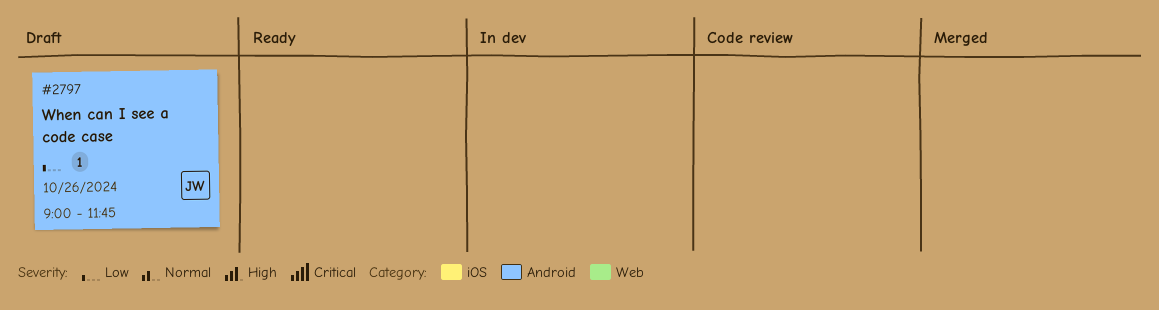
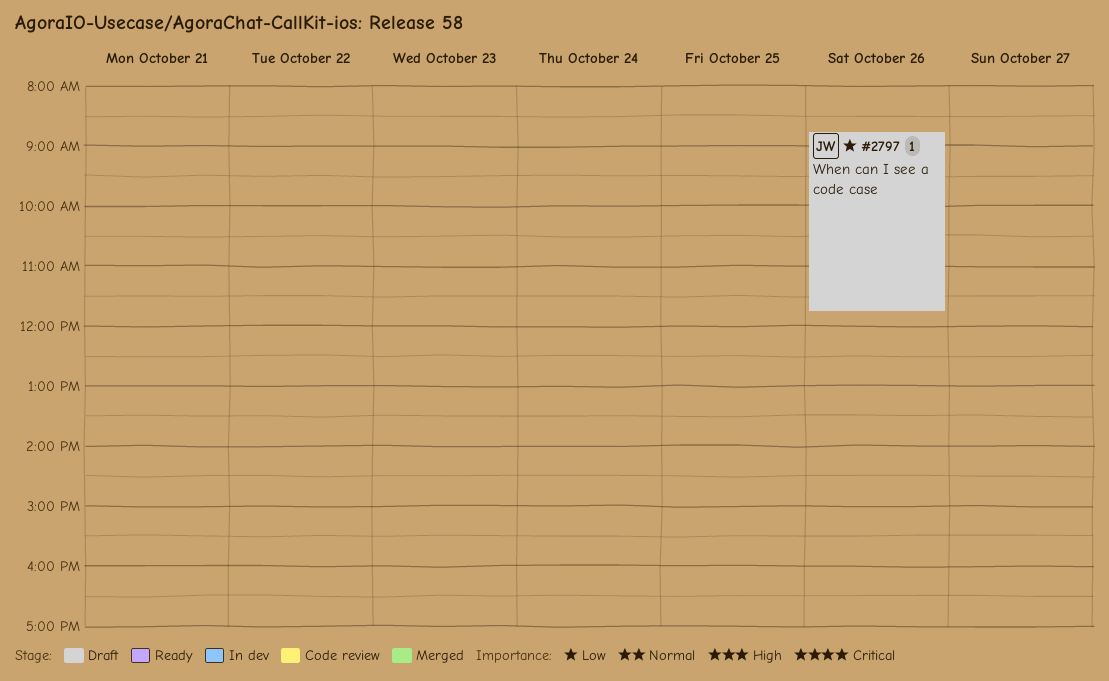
#2797, begins: 09:00 -> 08:45

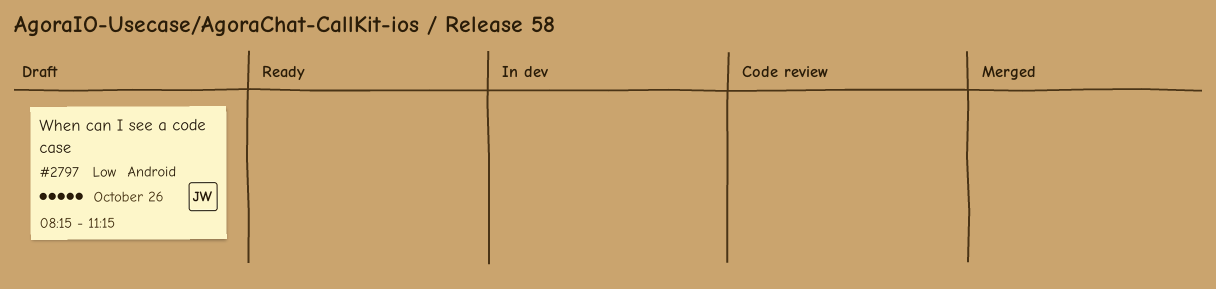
#2797, estimate: 1 -> 5
#2797, begins: 08:45 -> 08:15
#2797, ends: 11:45 -> 11:15

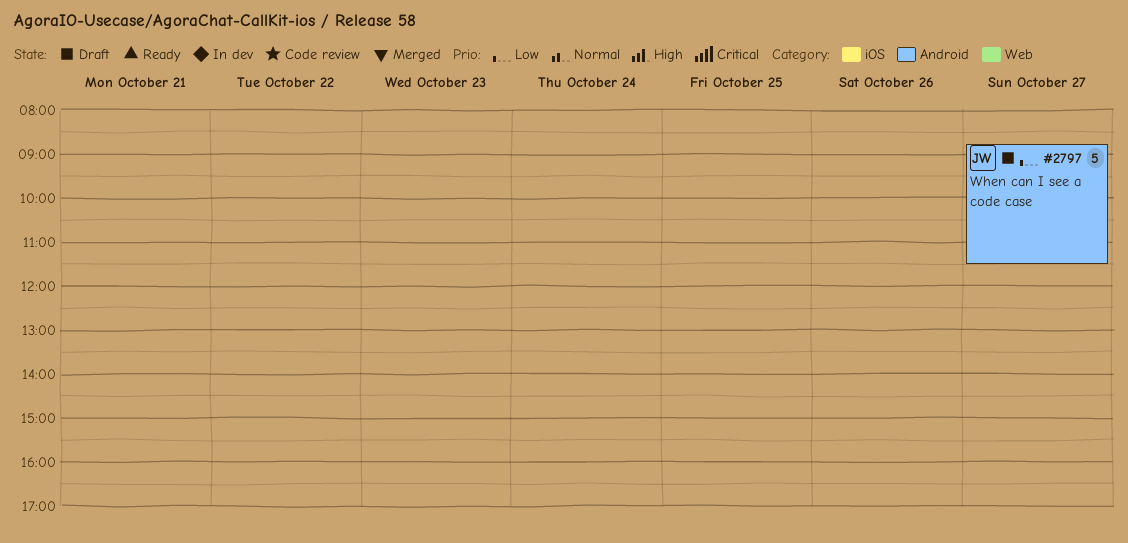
#2797, day: Oct 26 -> Oct 27
#2797, begins: 08:15 -> 08:45
#2797, ends: 11:15 -> 11:30

